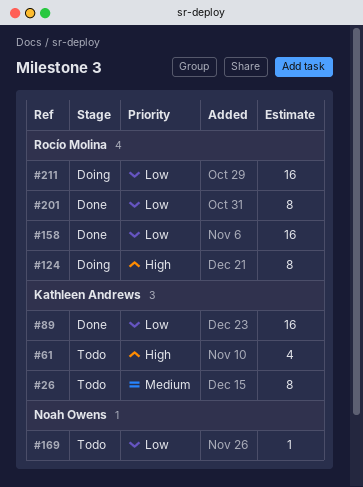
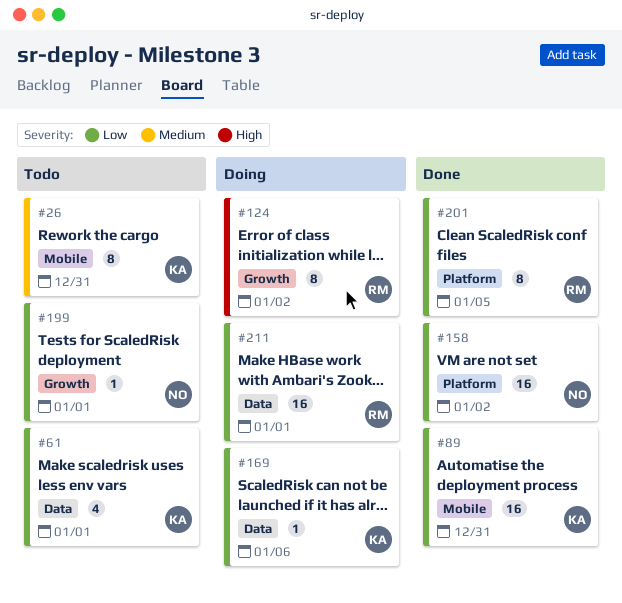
#61, priority: High -> Low
#158, owner: Rocío Molina -> Noah Owens
#169, status: Todo -> Doing
#169, owner: Noah Owens -> Kathleen Andrews
#199: none -> present

